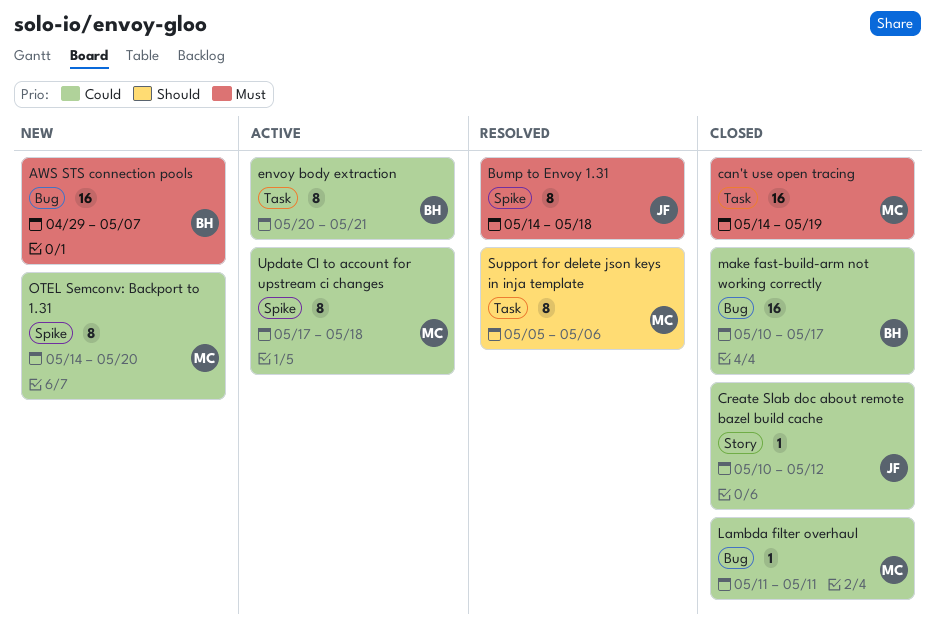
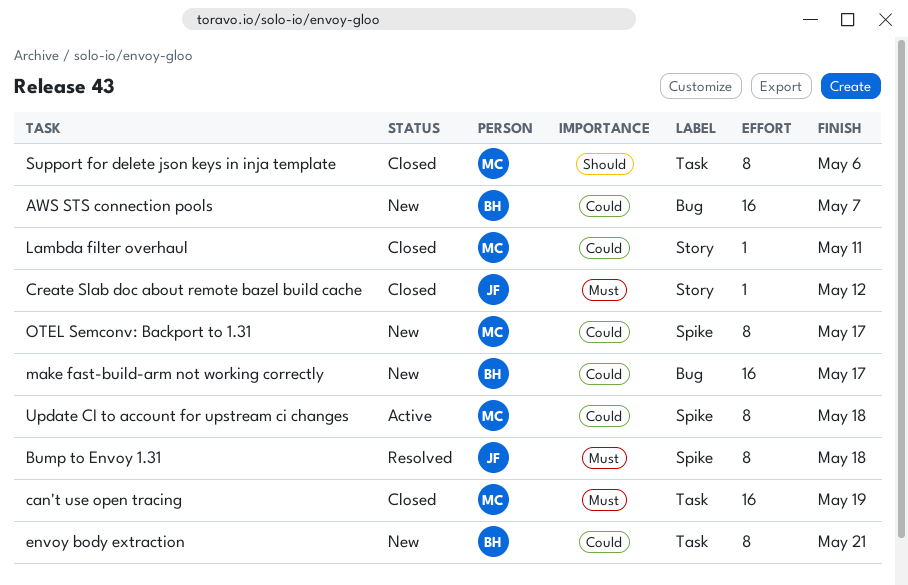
AWS STS connection pools, priority: Must -> Could
Create Slab doc about remote bazel build cache, priority: Could -> Must
envoy body extraction, status: Active -> New
Lambda filter overhaul, label: Bug -> Story
make fast-build-arm not working correctly, status: Closed -> New
OTEL Semconv: Backport to 1.31, due: May 20 -> May 17
Support for delete json keys in inja template, status: Resolved -> Closed

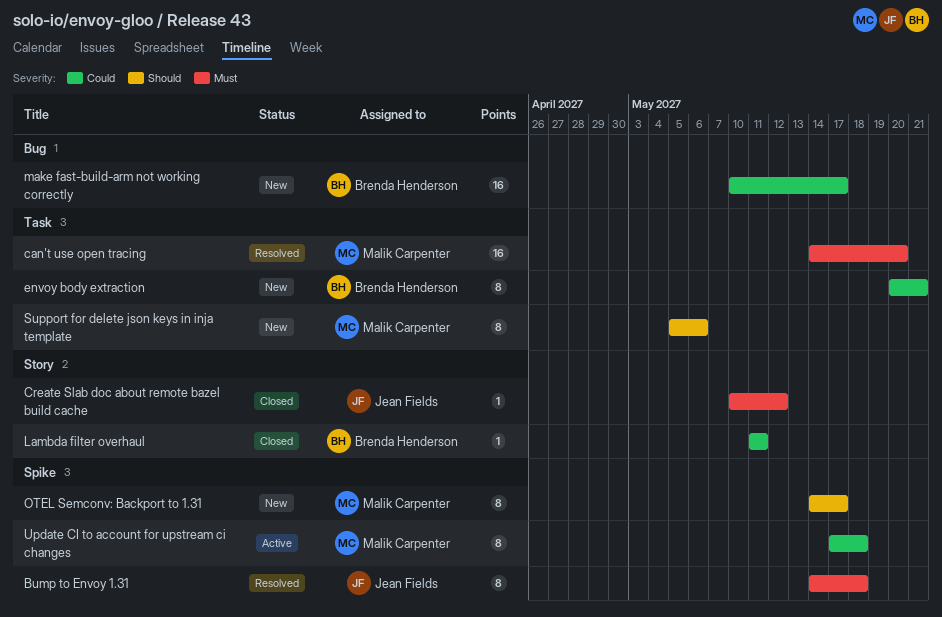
AWS STS connection pools: present -> none
can't use open tracing, status: Closed -> Resolved
can't use open tracing, due: May 19 -> May 20
Lambda filter overhaul, owner: Malik Carpenter -> Brenda Henderson
OTEL Semconv: Backport to 1.31, priority: Could -> Should
Support for delete json keys in inja template, status: Closed -> New

